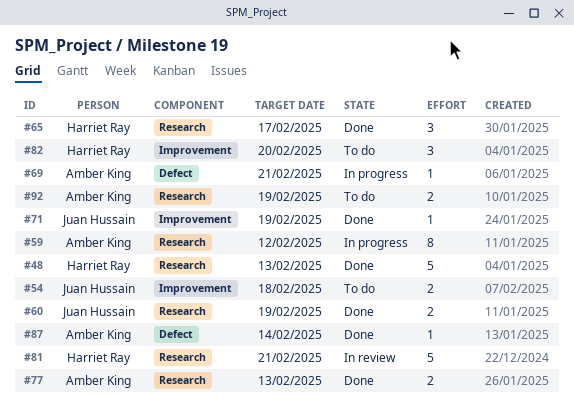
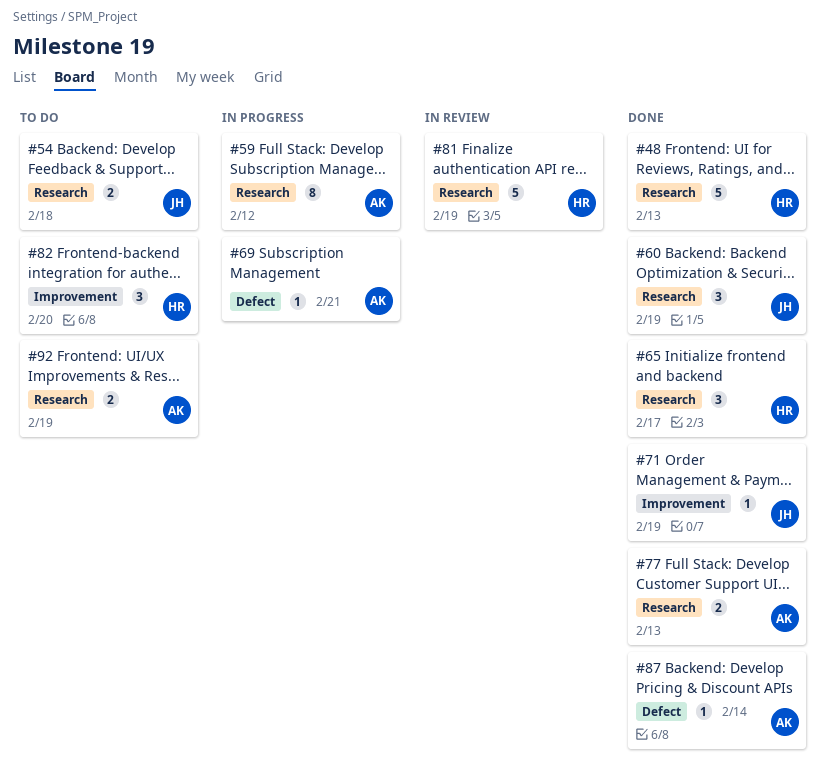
#54, label: Improvement -> Research
#60, estimate: 2 -> 3
#81, due: Feb 21 -> Feb 19

